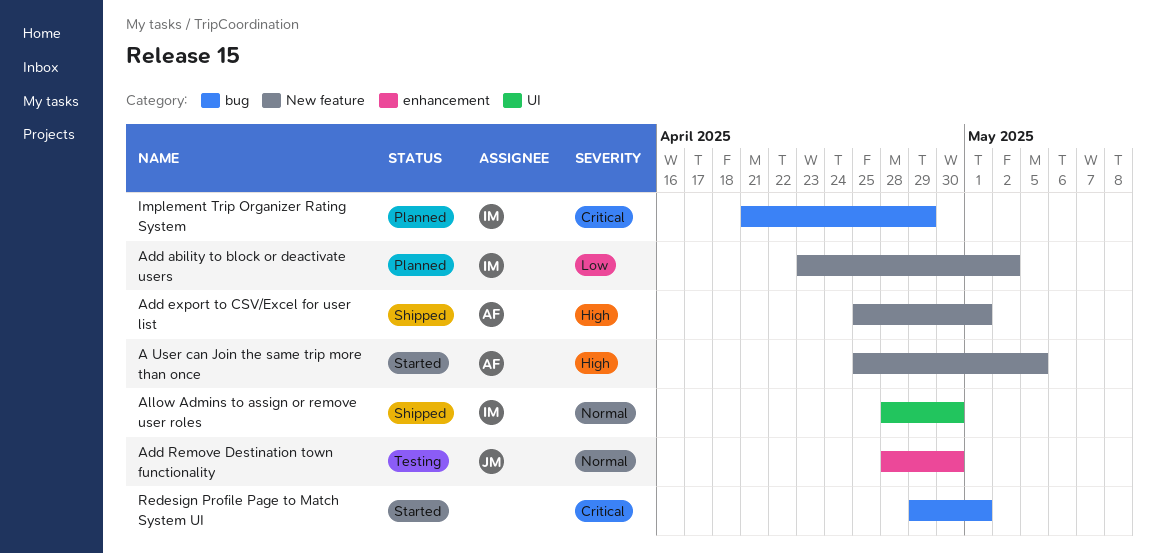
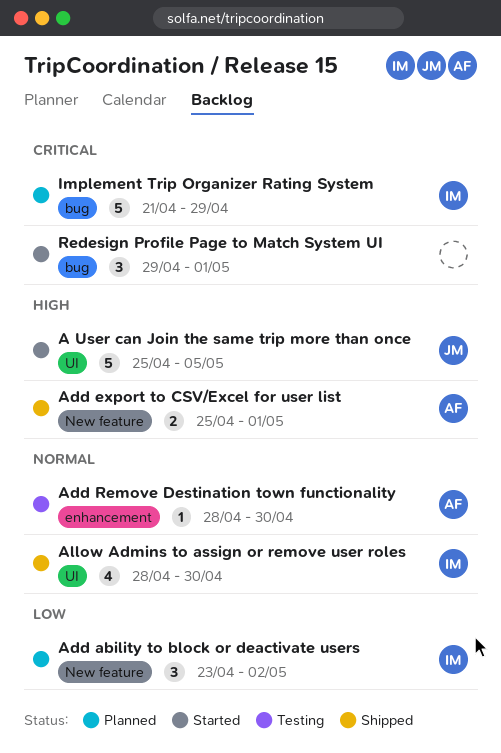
A User can Join the same trip more than once, owner: AF -> JM
A User can Join the same trip more than once, label: New feature -> UI
Add Remove Destination town functionality, owner: JM -> AF

